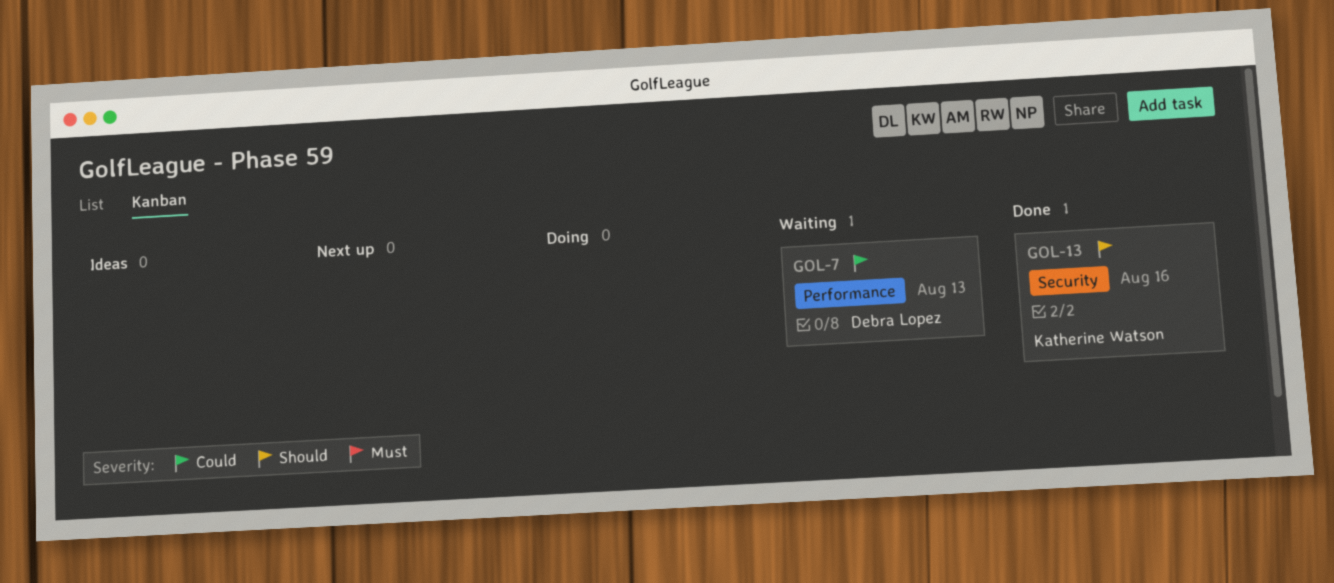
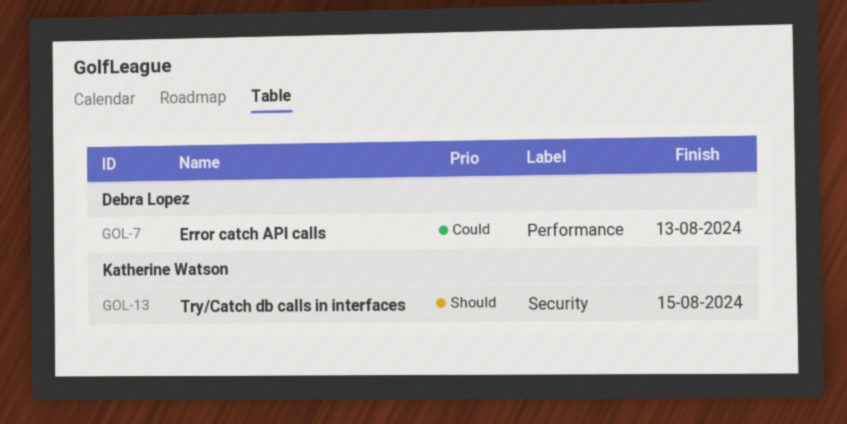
GOL-13, due: Aug 16 -> Aug 15

